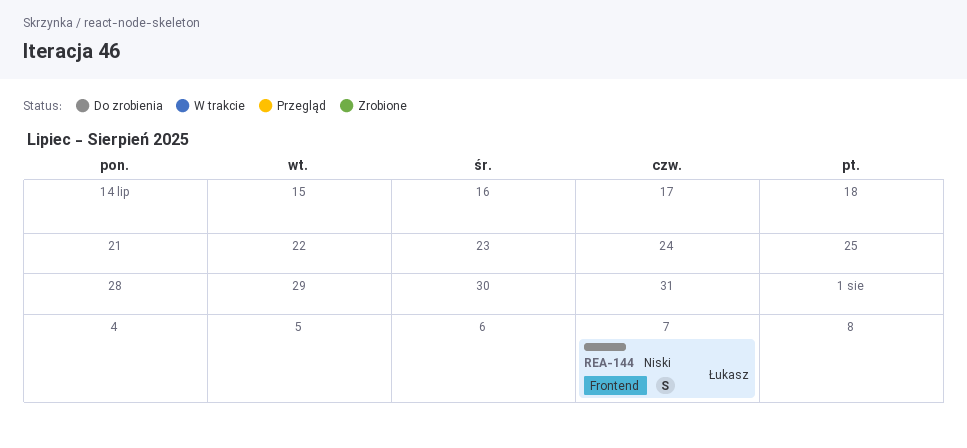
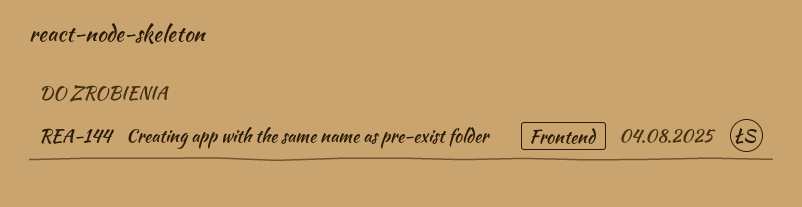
REA-144, due: Aug 7 -> Aug 4

